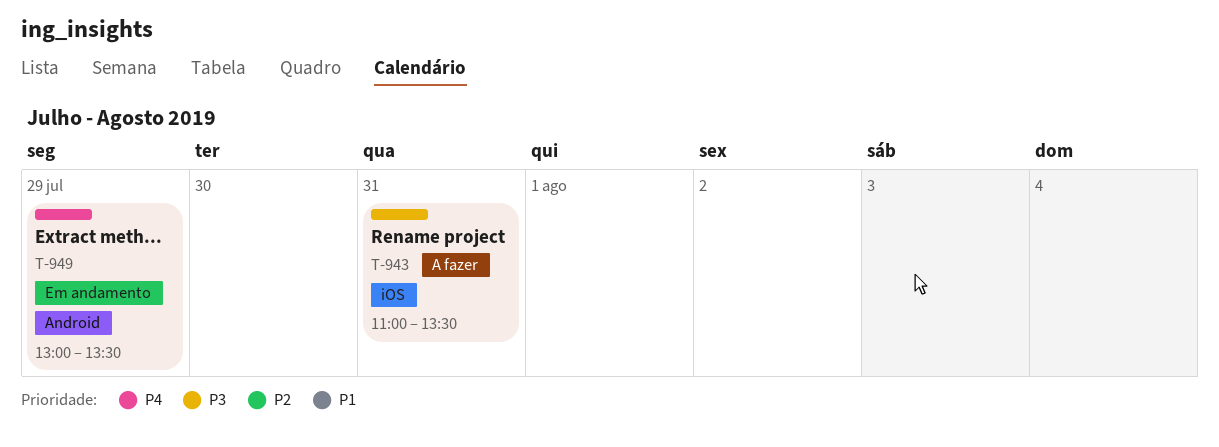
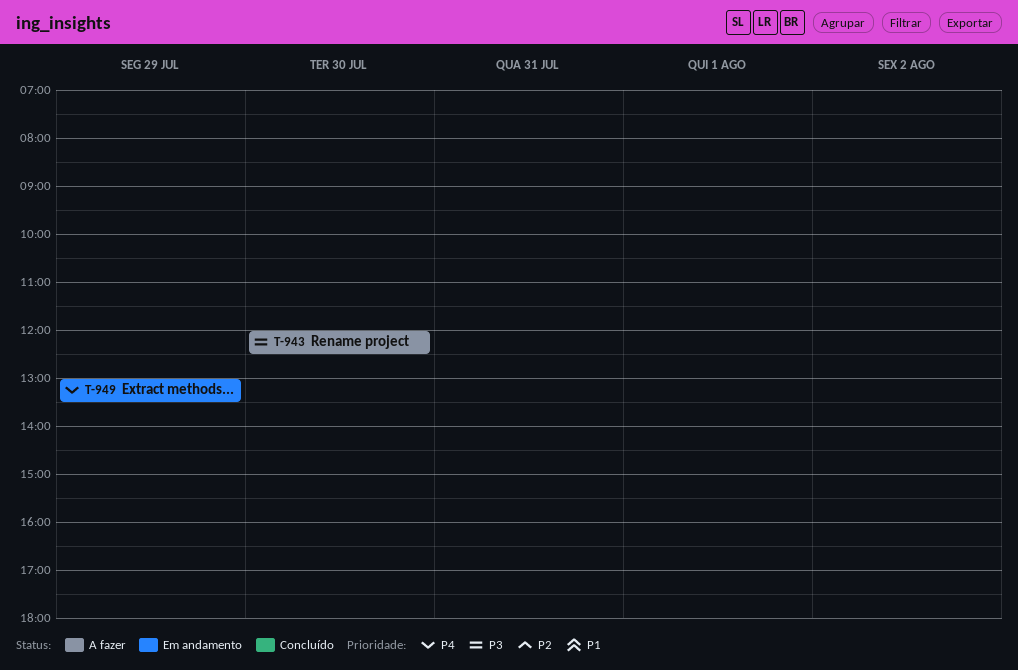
T-943, day: Jul 31 -> Jul 30
T-943, begins: 11:00 -> 12:00
T-943, ends: 13:30 -> 12:30

